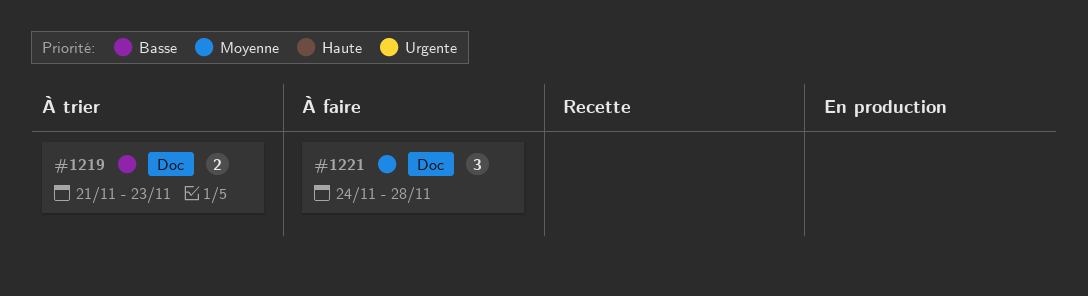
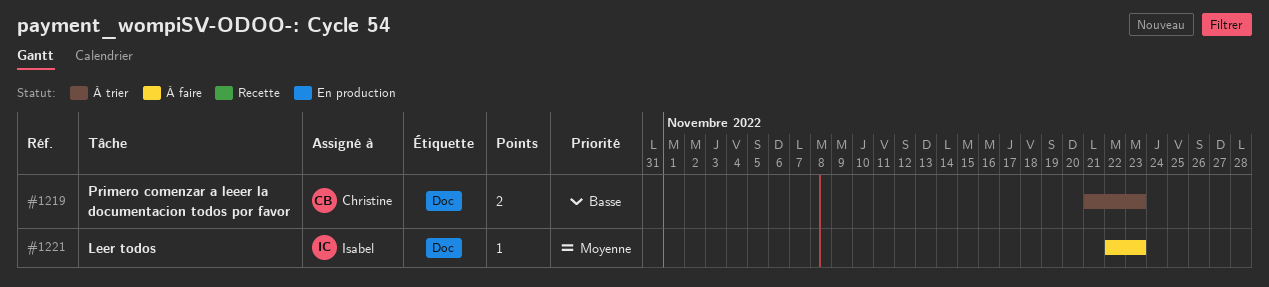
#1221, estimate: 3 -> 1
#1221, start: Nov 24 -> Nov 22
#1221, due: Nov 28 -> Nov 23

